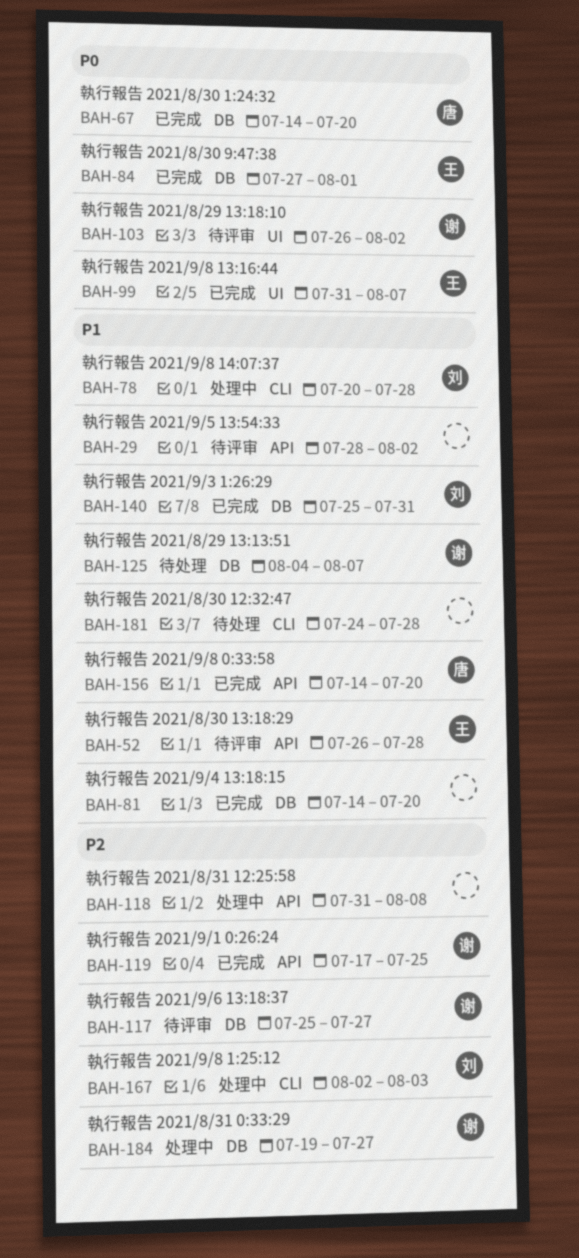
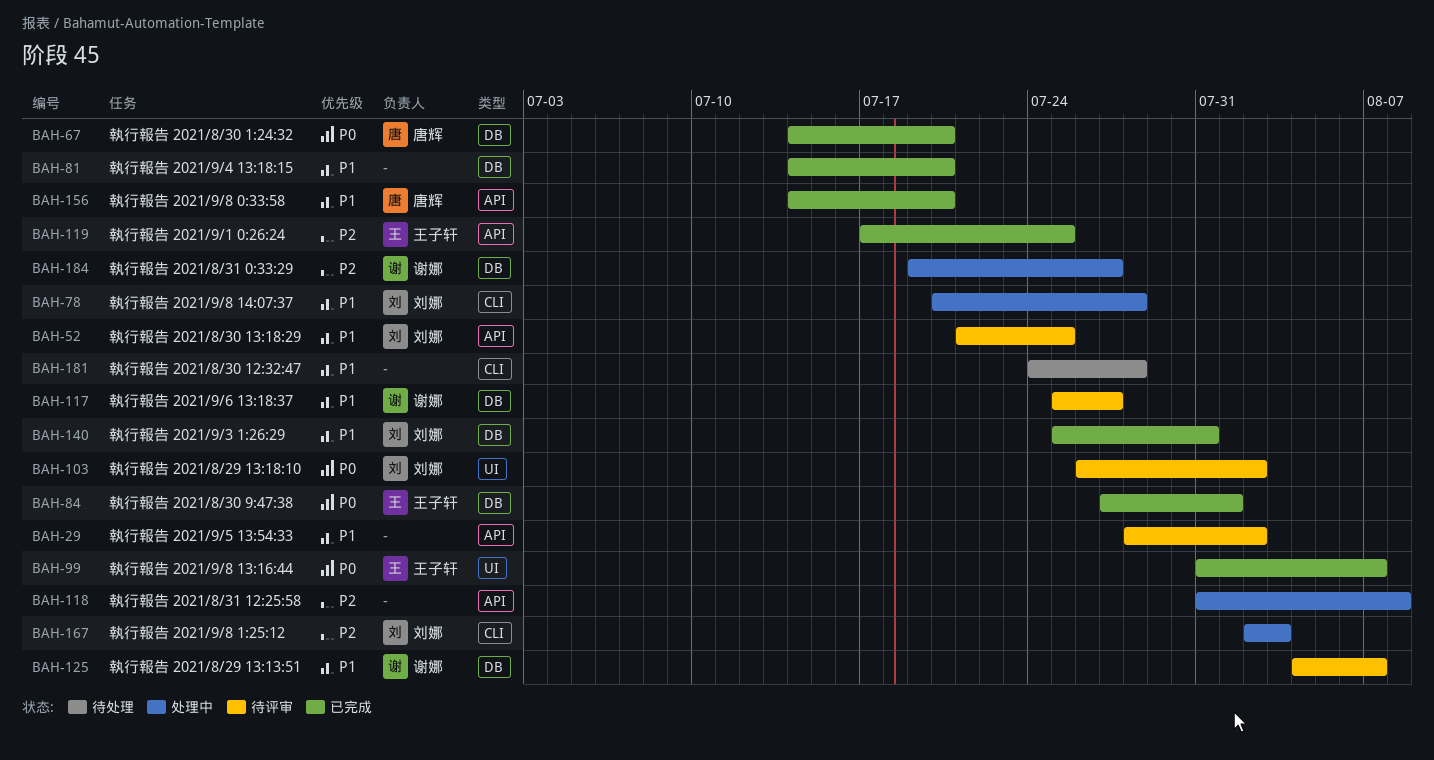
BAH-52, owner: 王子轩 -> 刘娜
BAH-52, start: Jul 26 -> Jul 21
BAH-52, due: Jul 28 -> Jul 25
BAH-103, owner: 谢娜 -> 刘娜
BAH-117, priority: P2 -> P1
BAH-119, owner: 谢娜 -> 王子轩
BAH-125, status: 待处理 -> 待评审

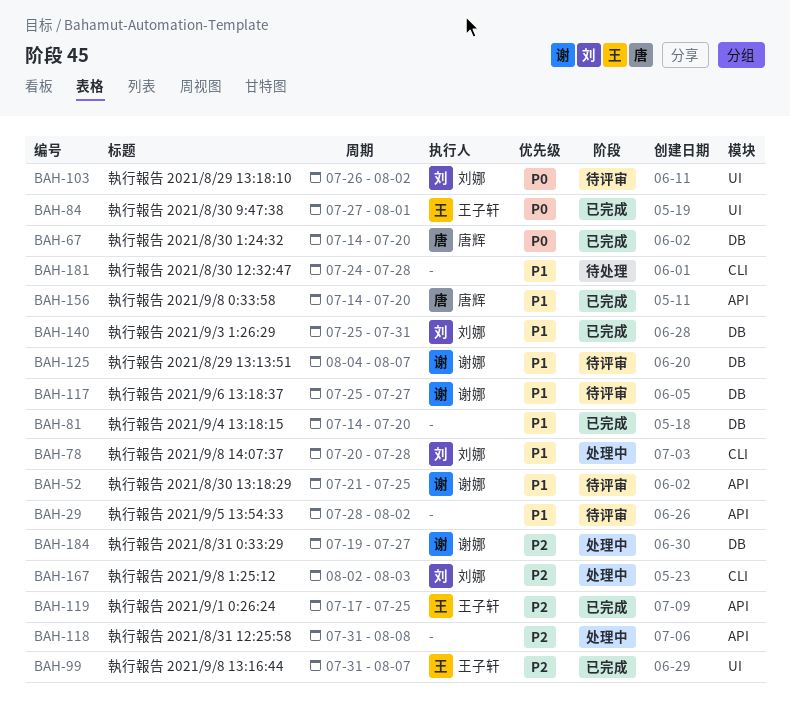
BAH-52, owner: 刘娜 -> 谢娜
BAH-84, label: DB -> UI
BAH-99, priority: P0 -> P2

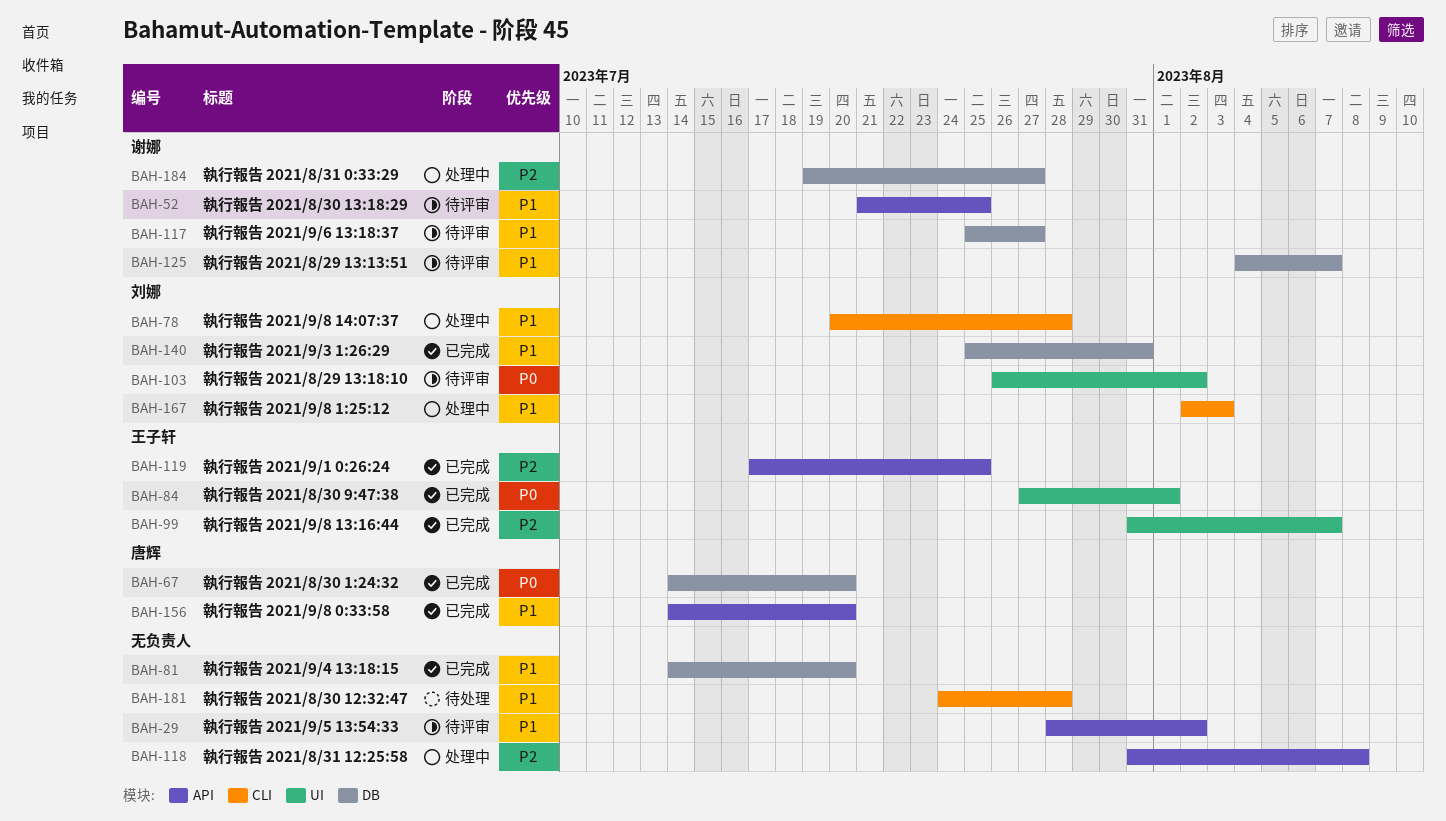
BAH-167, priority: P2 -> P1

